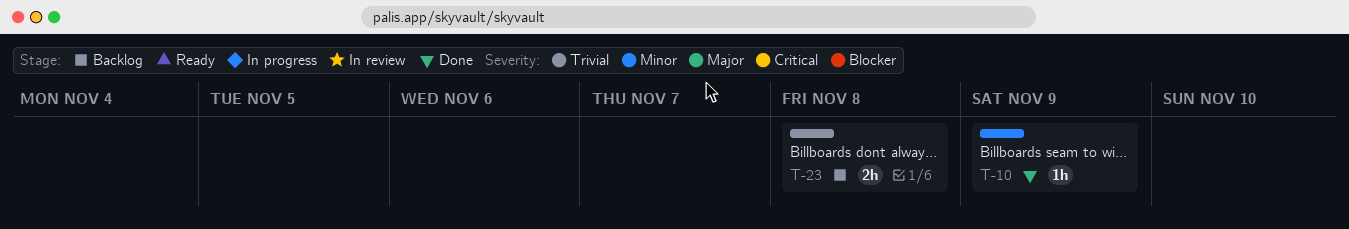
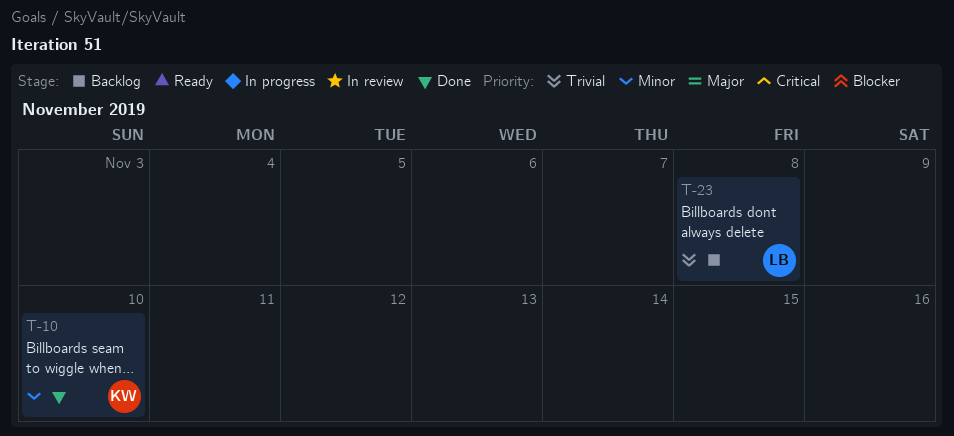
T-10, due: Nov 9 -> Nov 10

